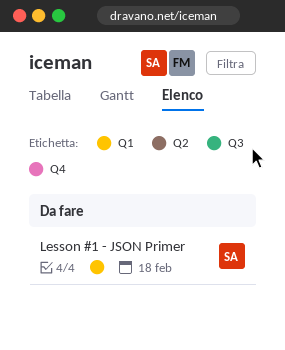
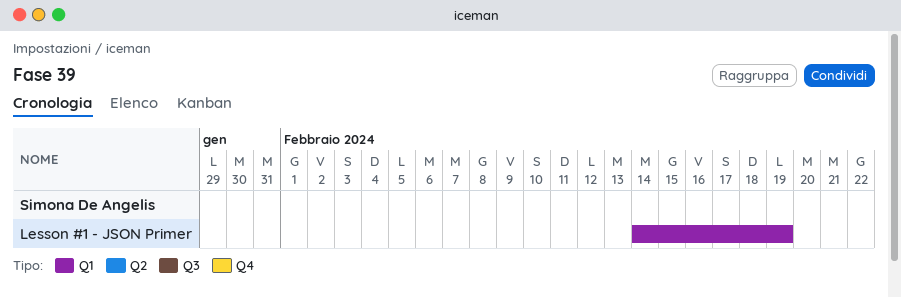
Lesson #1 - JSON Primer, due: Feb 18 -> Feb 19

